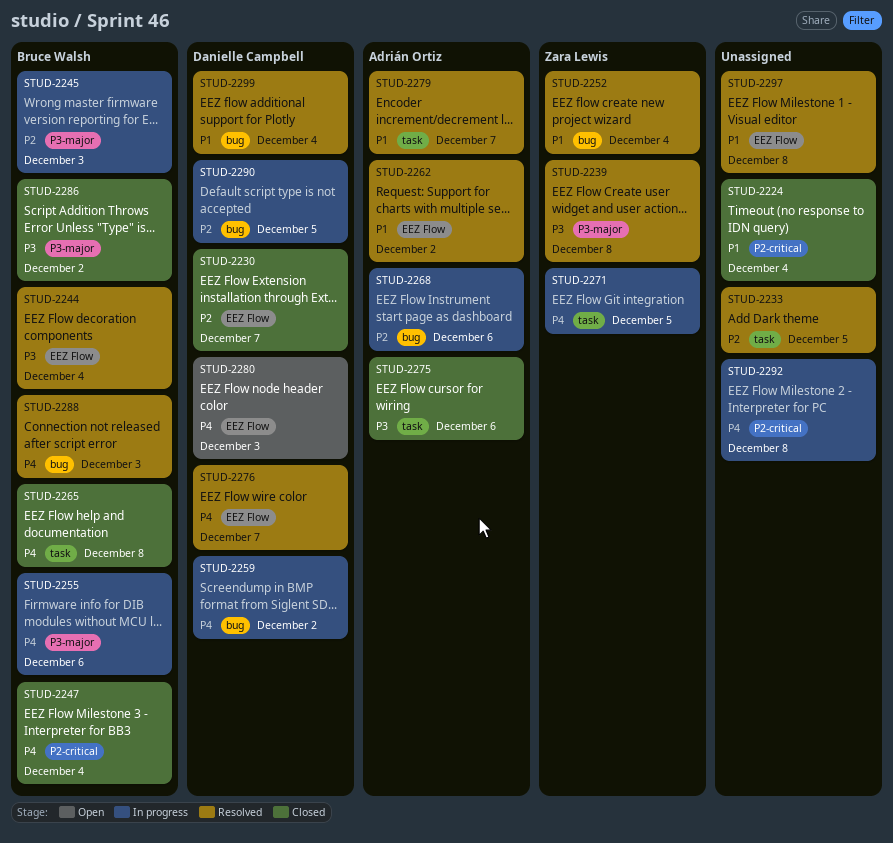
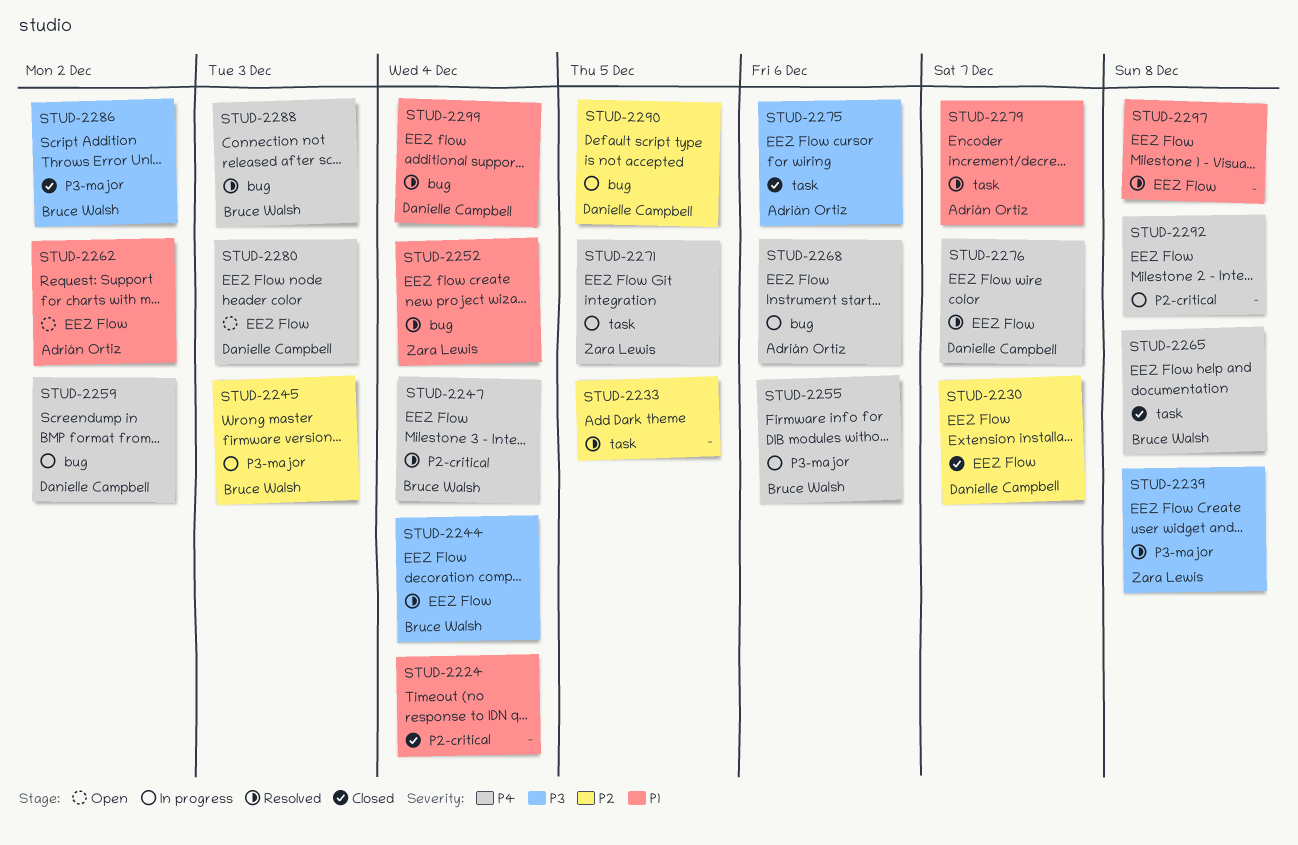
STUD-2247, status: Closed -> Resolved
STUD-2262, status: Resolved -> Open
STUD-2268, priority: P2 -> P4

